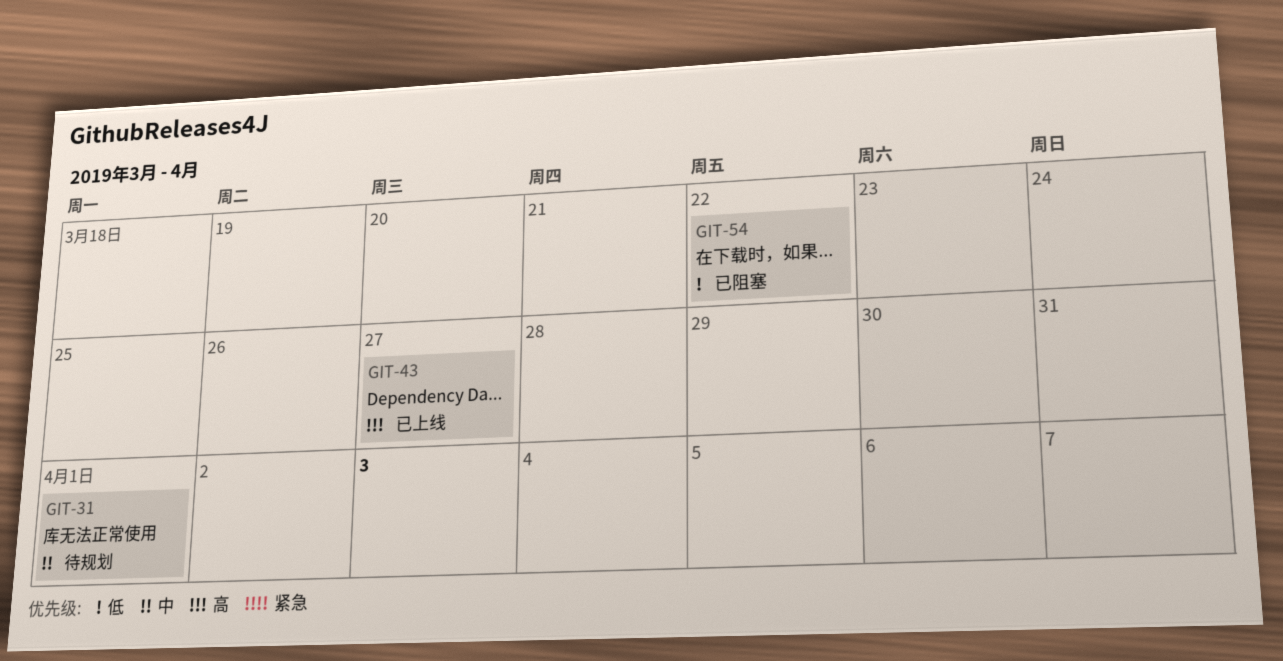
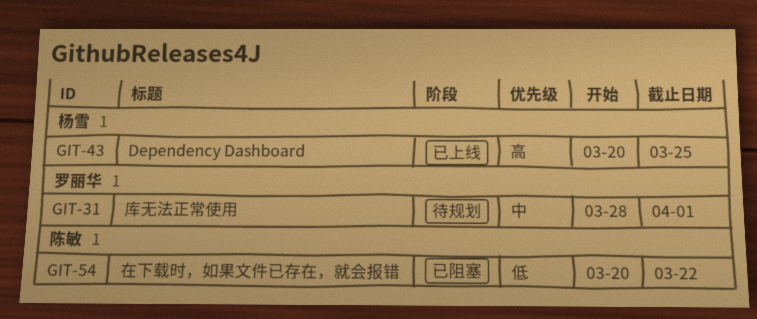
GIT-43, due: Mar 27 -> Mar 25

